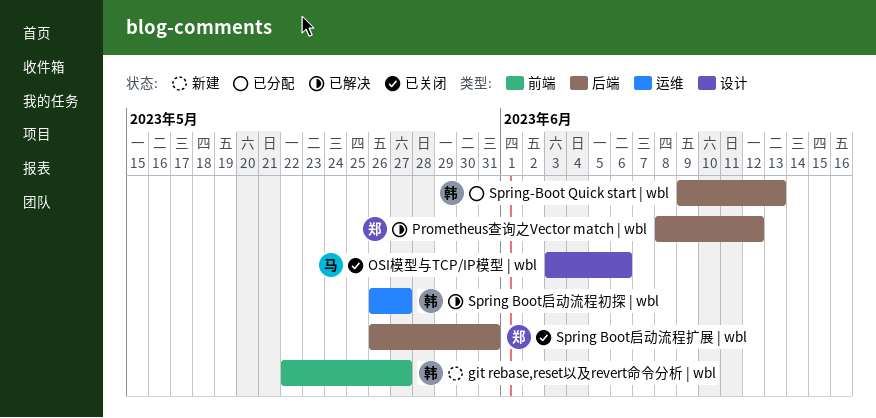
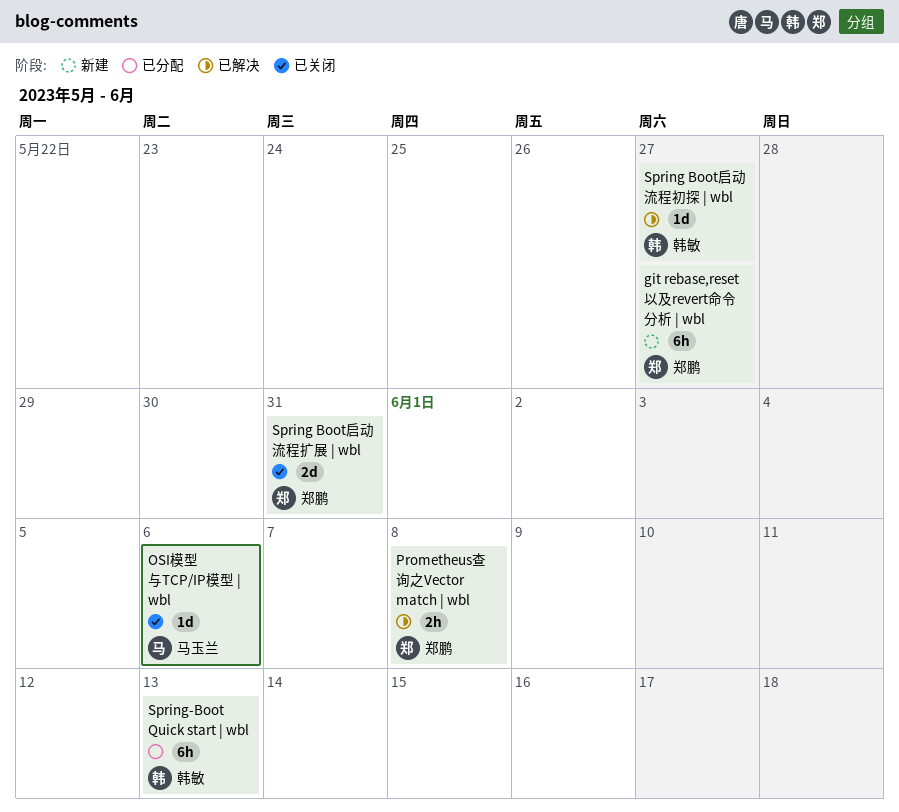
git rebase,reset以及revert命令分析 | wbl, owner: 韩敏 -> 郑鹏
Prometheus查询之Vector match | wbl, due: Jun 12 -> Jun 8

